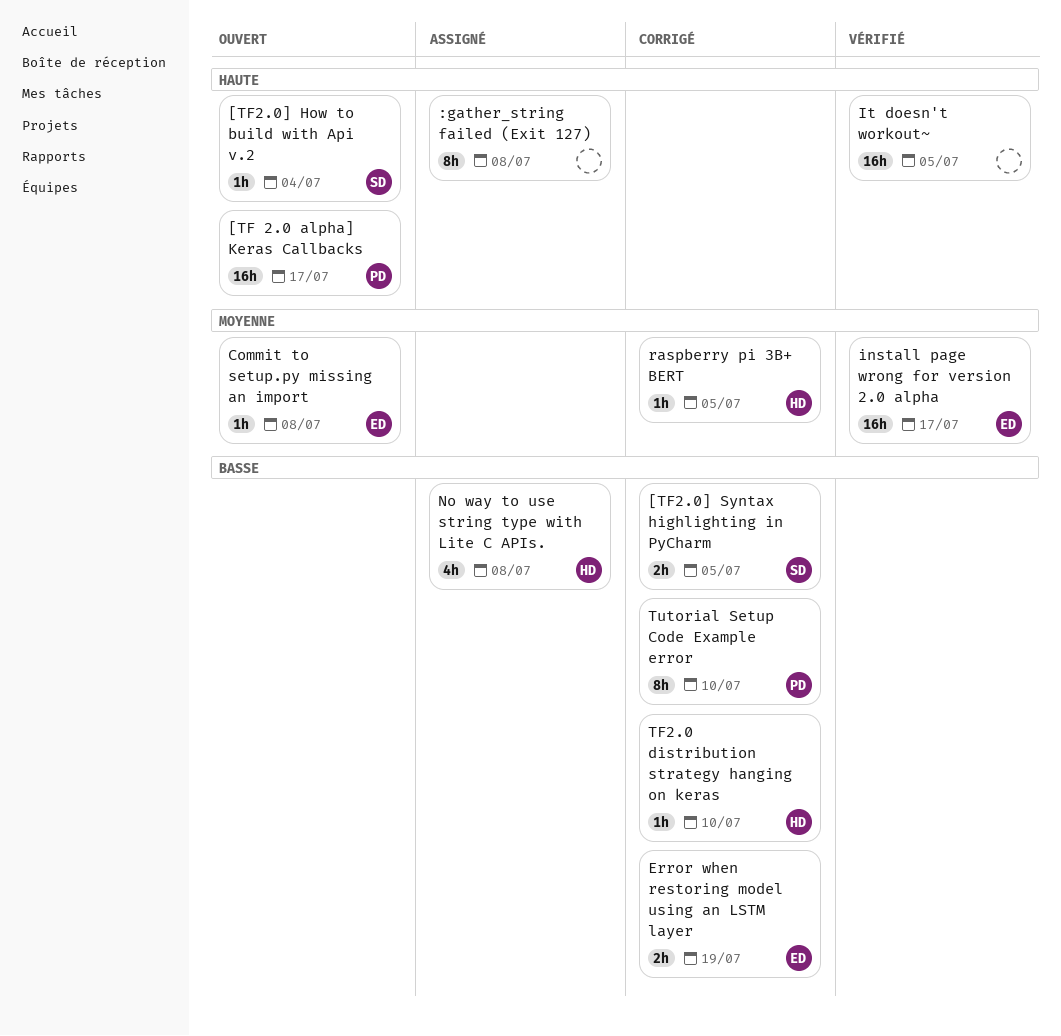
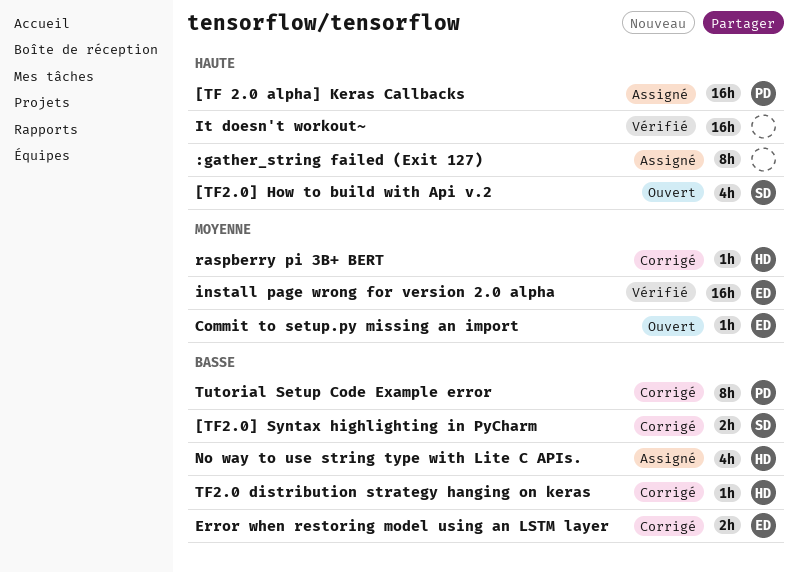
[TF 2.0 alpha] Keras Callbacks, status: Ouvert -> Assigné
[TF2.0] How to build with Api v.2, estimate: 1h -> 4h

